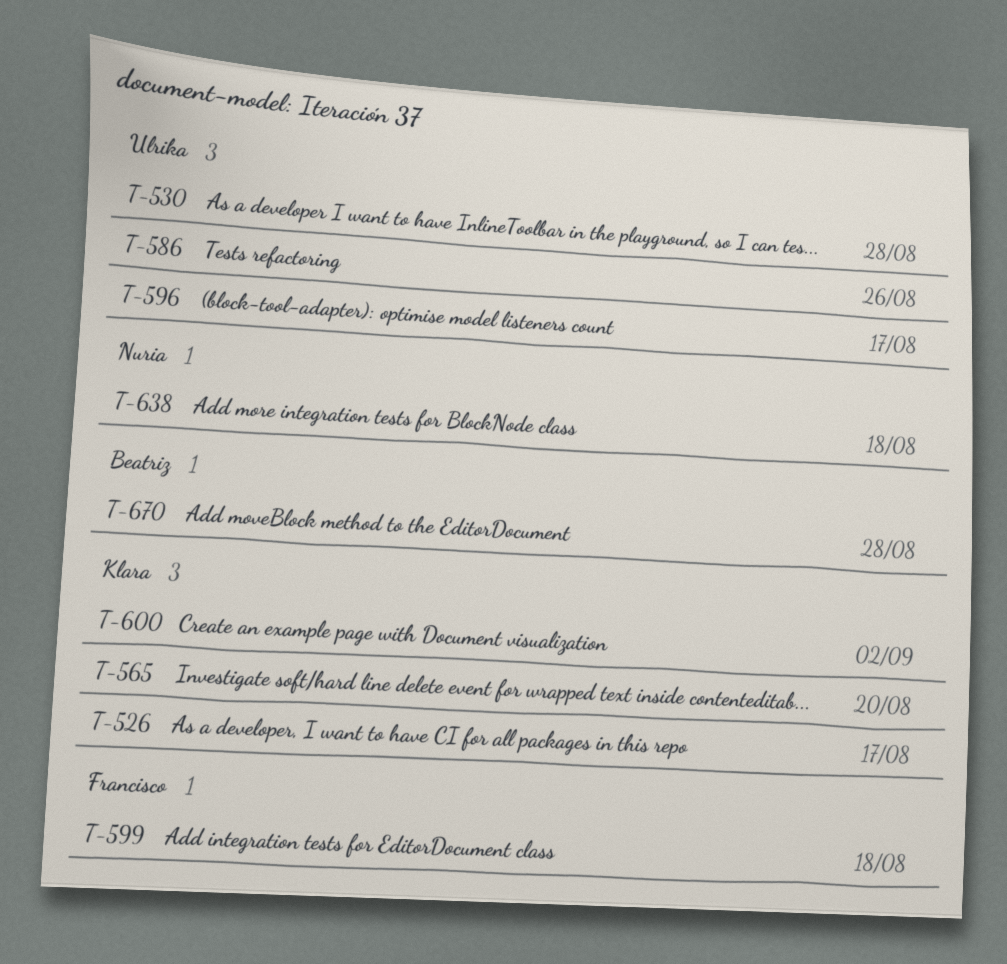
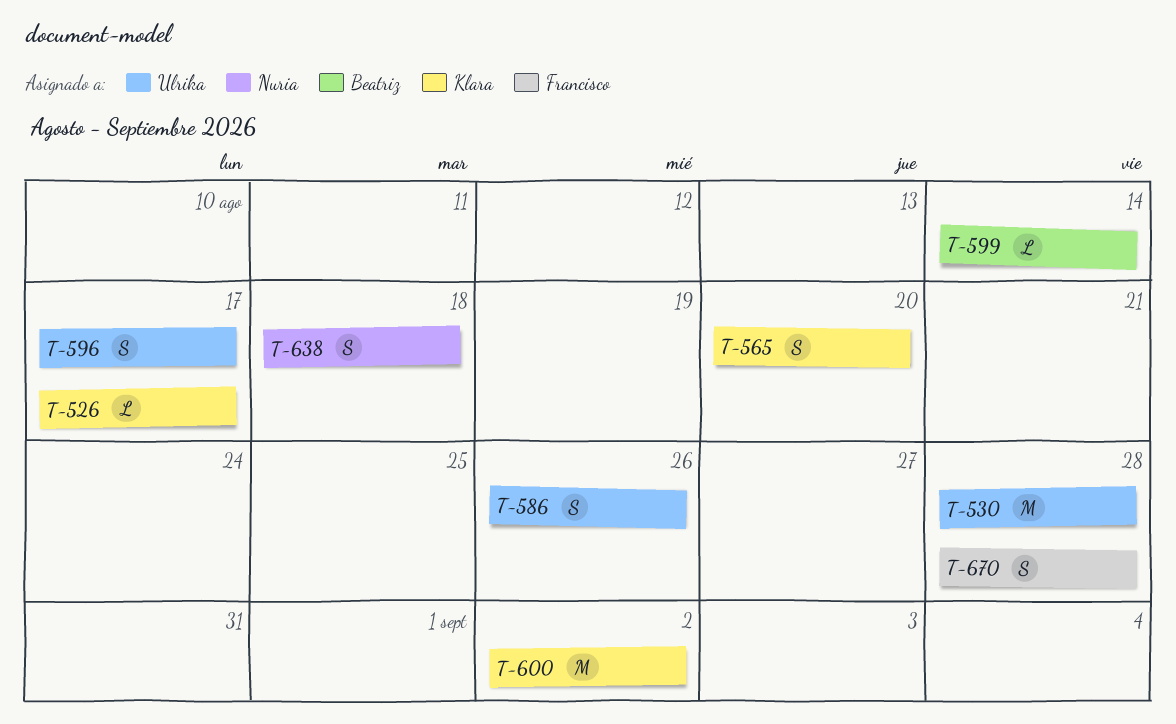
T-599, owner: Francisco -> Beatriz
T-599, due: Aug 18 -> Aug 14
T-670, owner: Beatriz -> Francisco

